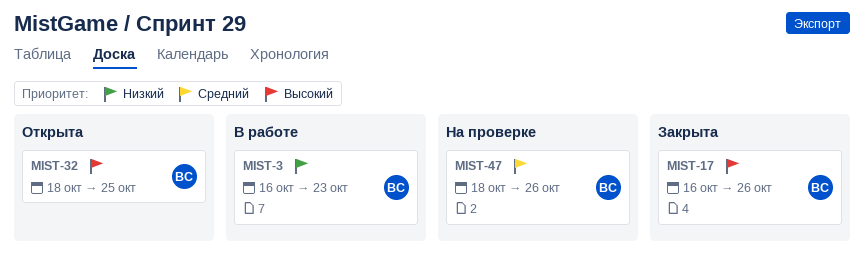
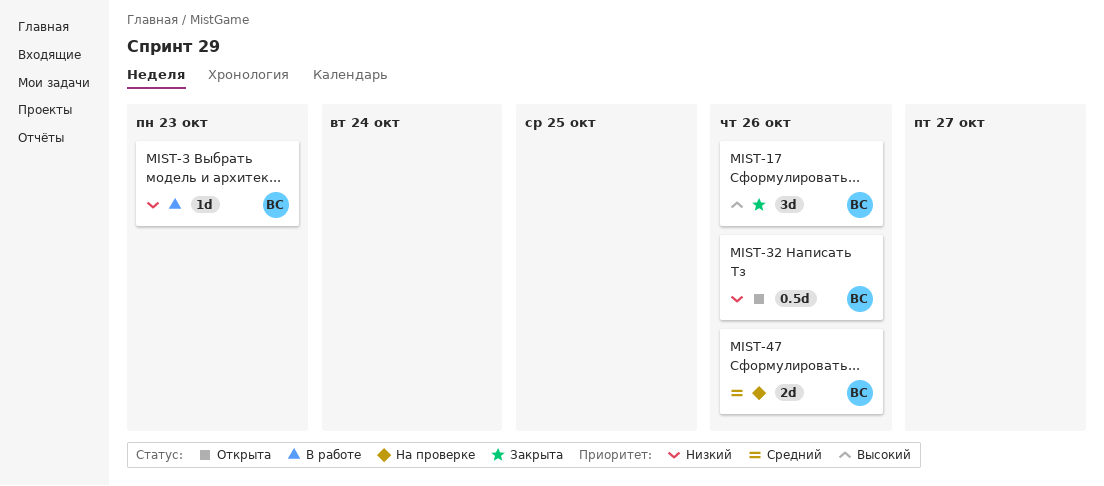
MIST-32, priority: Высокий -> Низкий
MIST-32, due: Oct 25 -> Oct 26

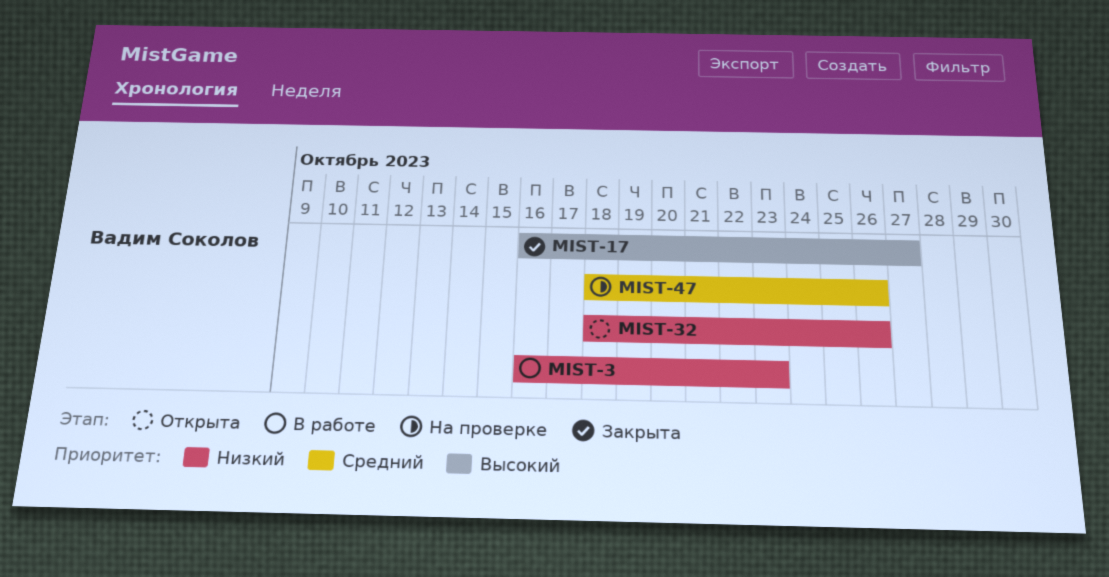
MIST-17, due: Oct 26 -> Oct 27

